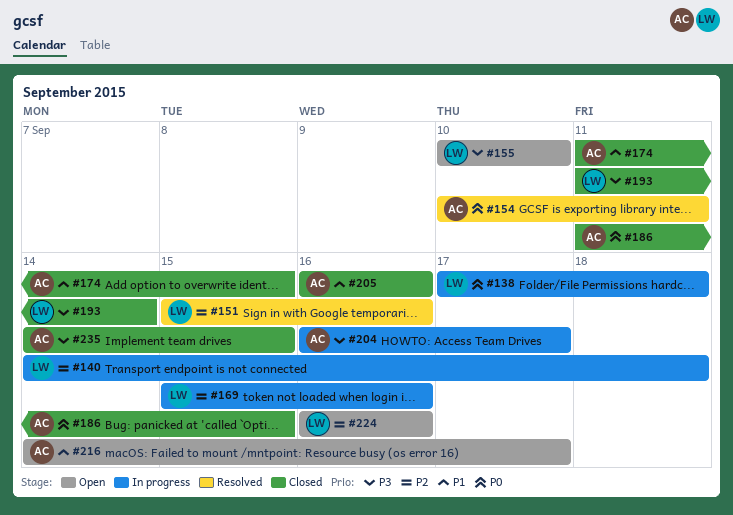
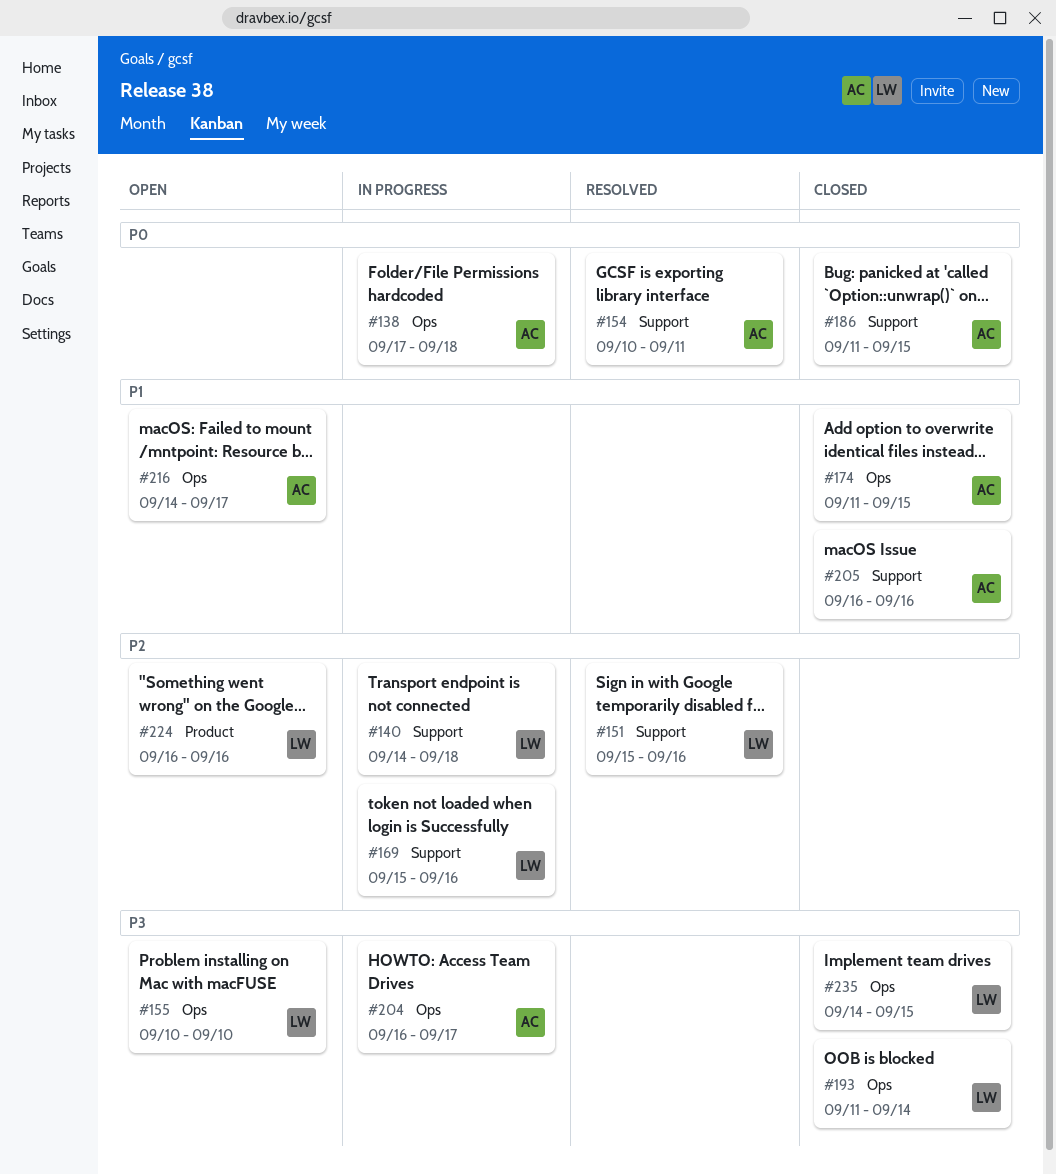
#138, owner: LW -> AC
#235, owner: AC -> LW

